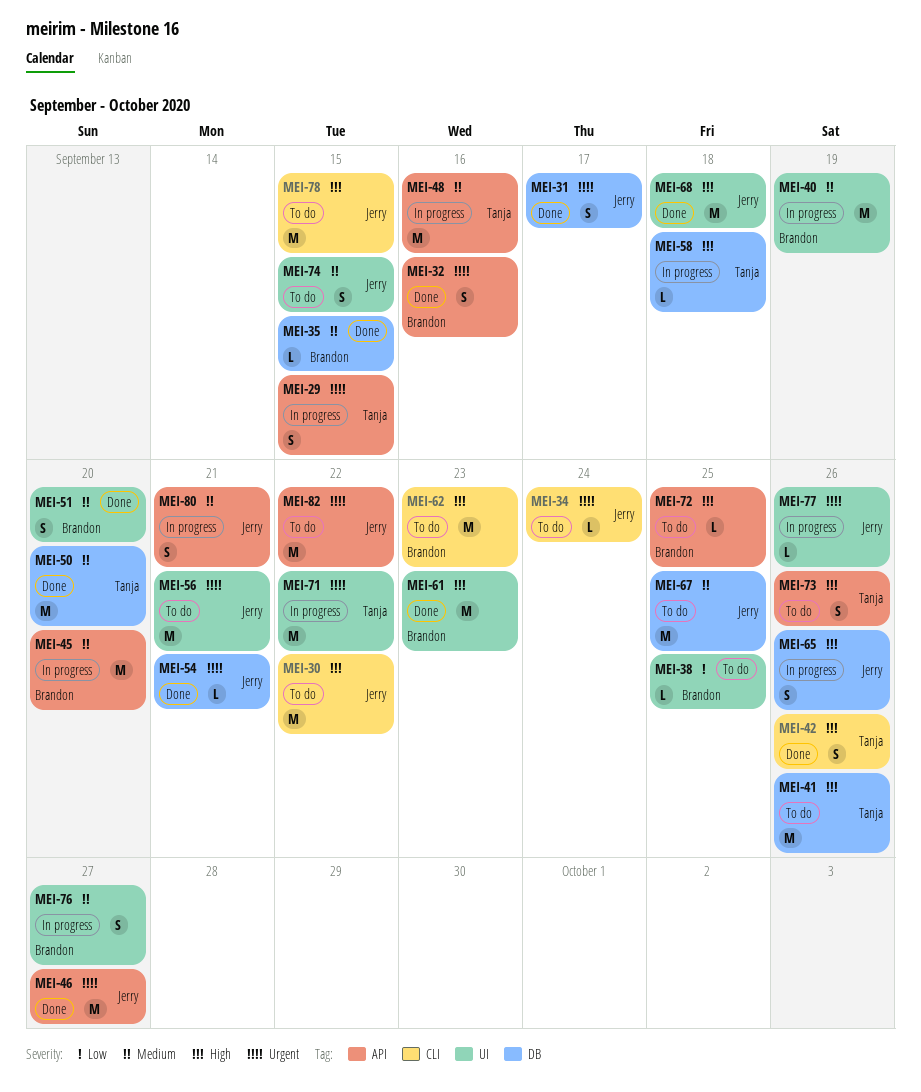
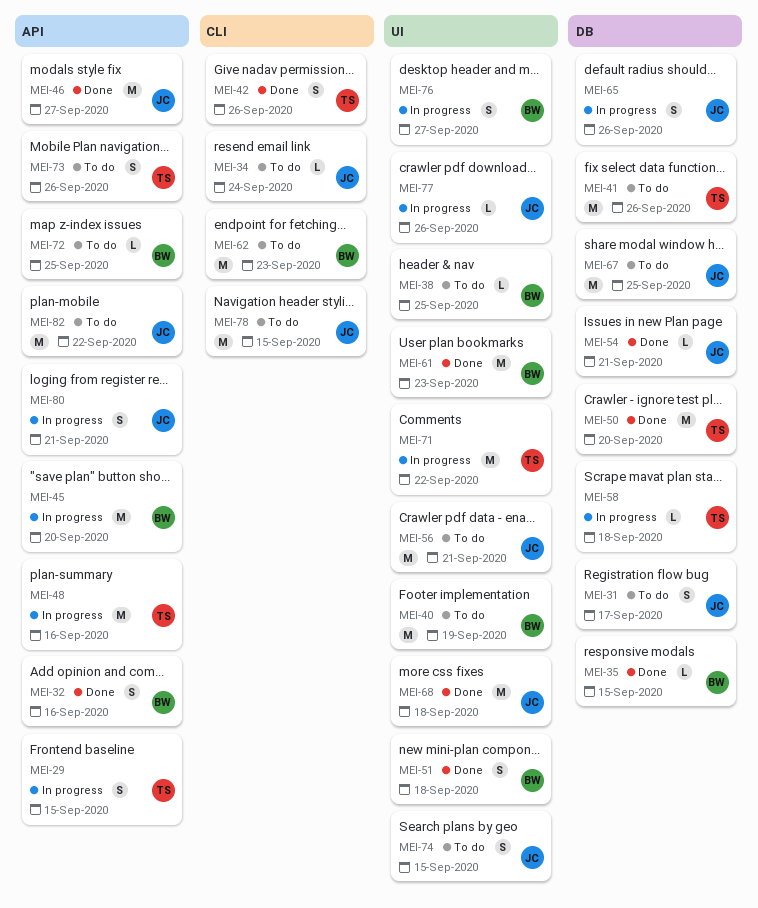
MEI-30: present -> none
MEI-31, status: Done -> To do
MEI-40, status: In progress -> To do
MEI-51, due: Sep 20 -> Sep 18

